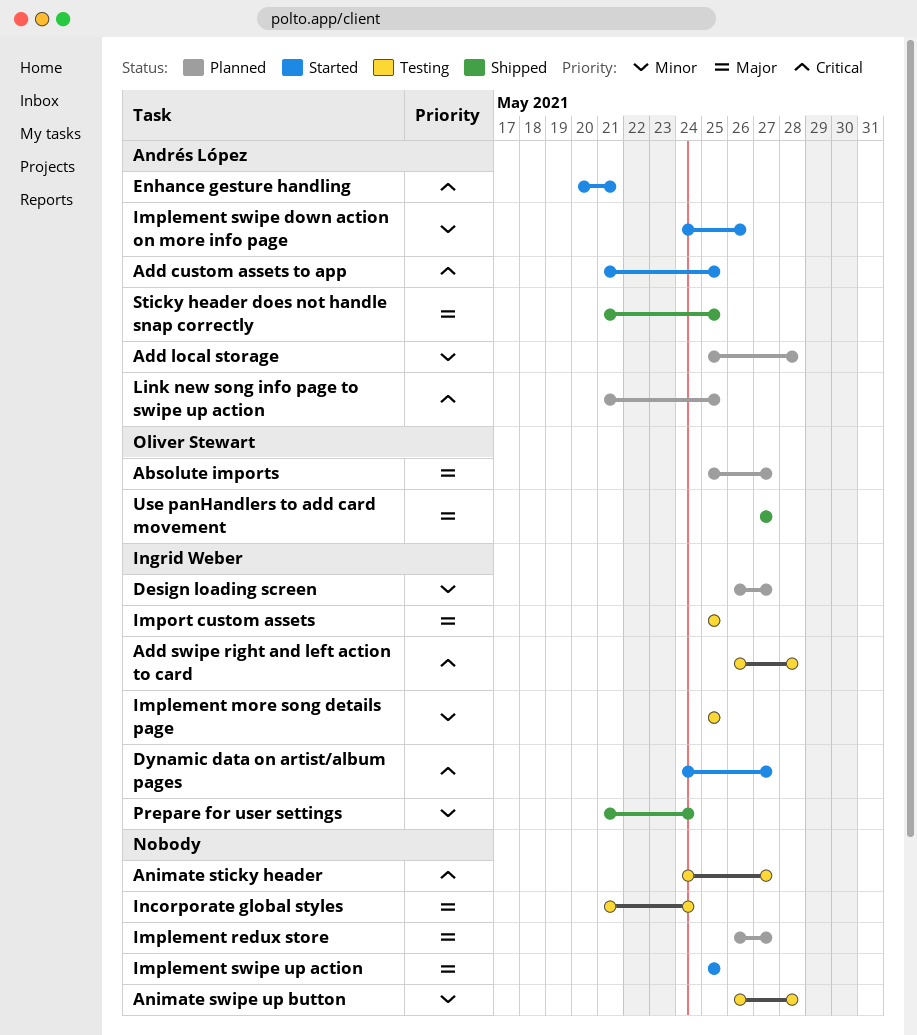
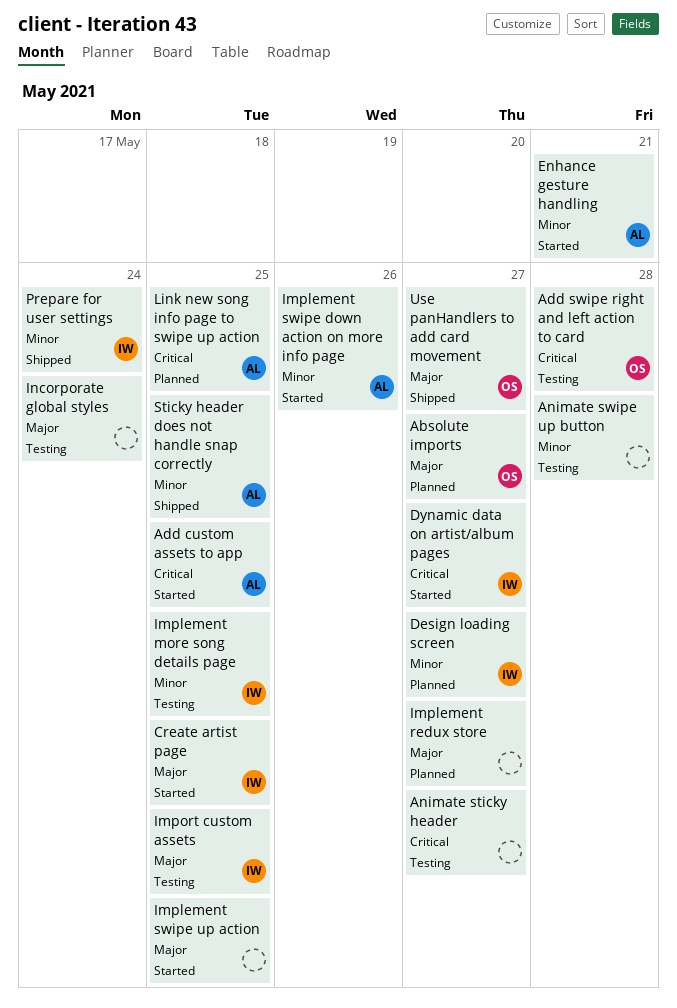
Add local storage: present -> none
Add swipe right and left action to card, owner: Ingrid Weber -> Oliver Stewart
Create artist page: none -> present
Enhance gesture handling, priority: Critical -> Minor
Sticky header does not handle snap correctly, priority: Major -> Minor

